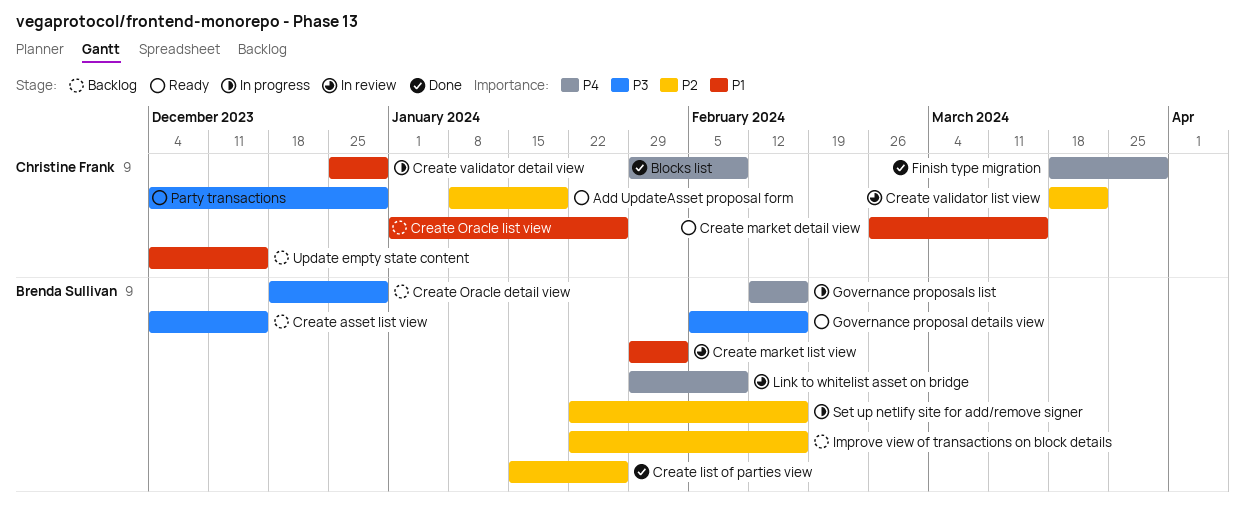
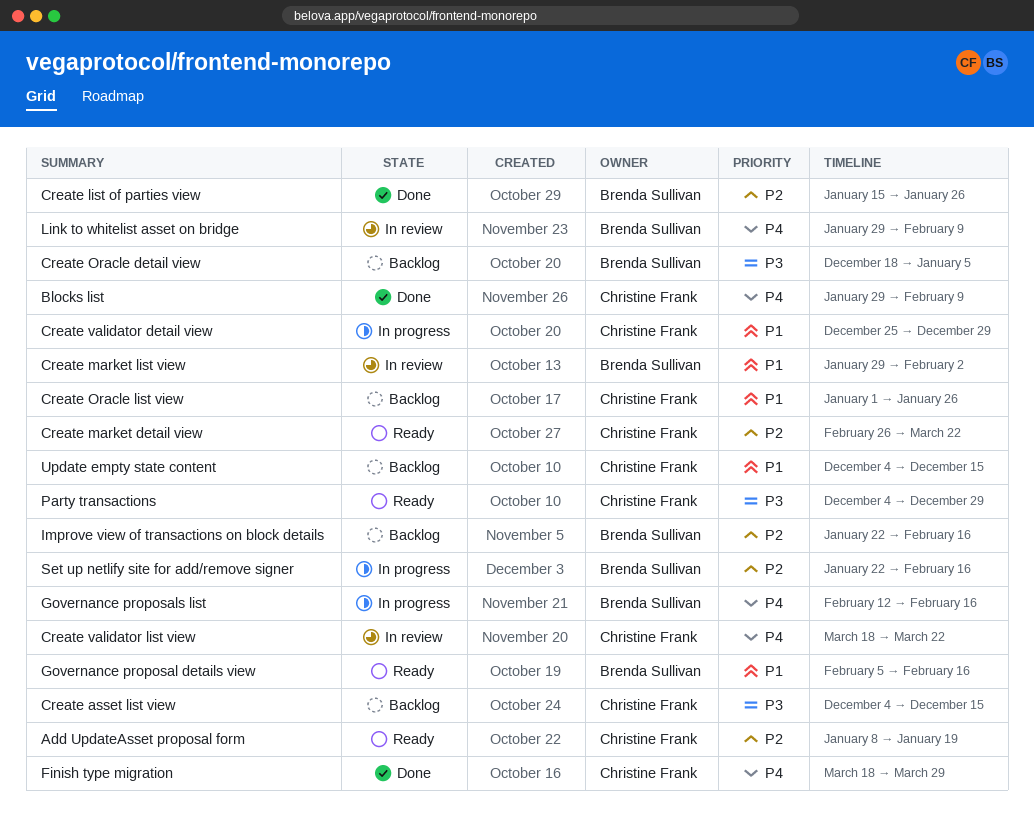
Create asset list view, owner: Brenda Sullivan -> Christine Frank
Create market detail view, priority: P1 -> P2
Create market detail view, due: Mar 15 -> Mar 22
Create Oracle detail view, due: Dec 29 -> Jan 5
Create validator list view, priority: P2 -> P4
Governance proposal details view, priority: P3 -> P1

